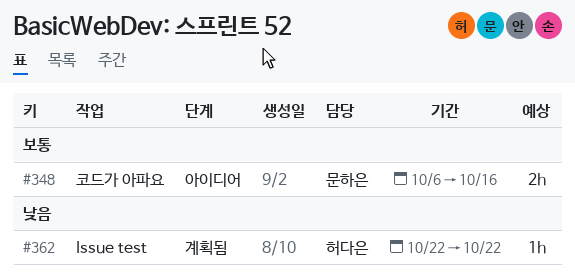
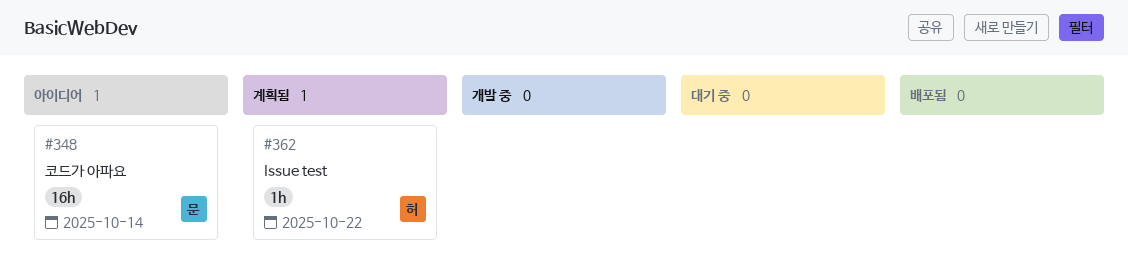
#348, estimate: 2h -> 16h
#348, due: Oct 16 -> Oct 14

